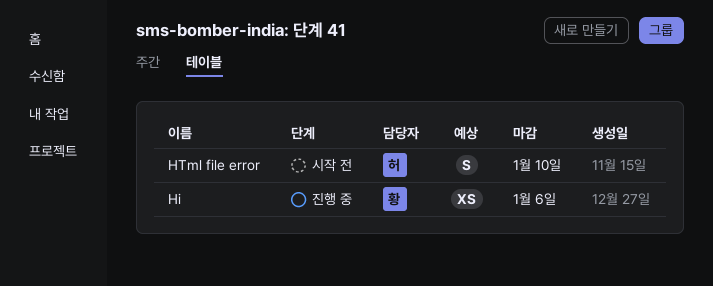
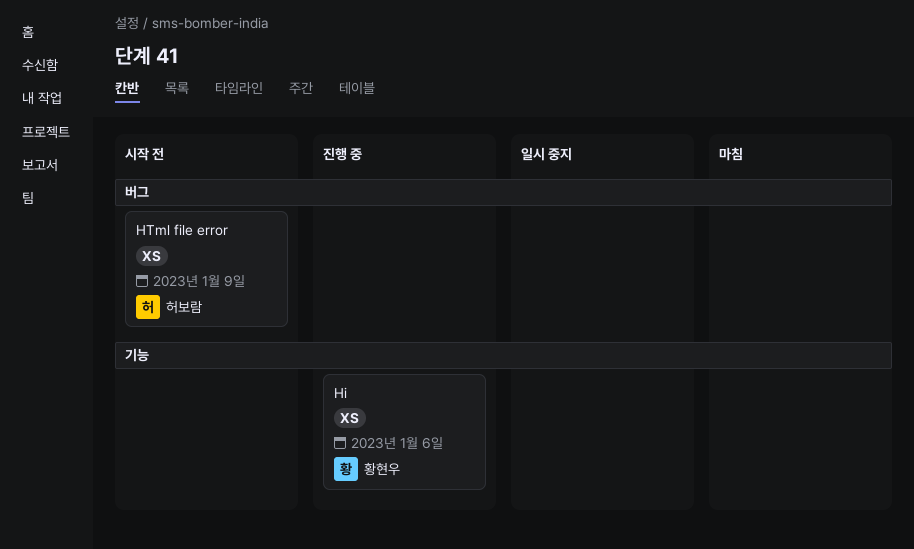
HTml file error, estimate: S -> XS
HTml file error, due: Jan 10 -> Jan 9

